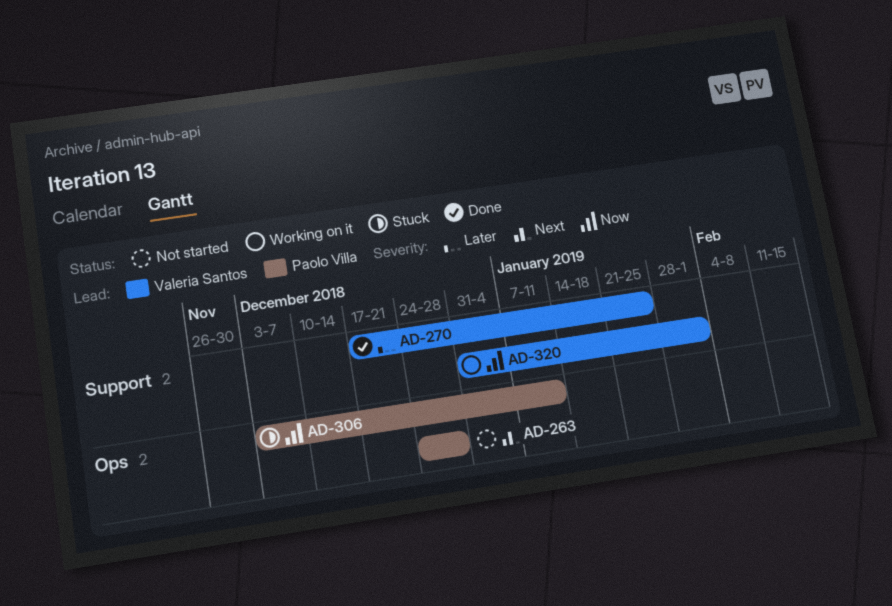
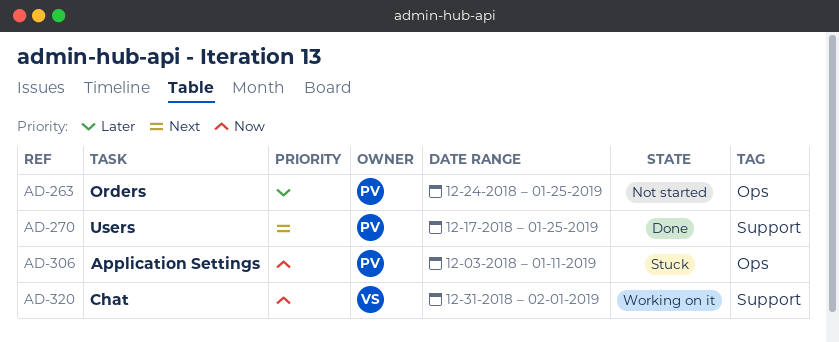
AD-263, priority: Next -> Later
AD-263, due: Dec 28 -> Jan 25
AD-270, owner: Valeria Santos -> Paolo Villa
AD-270, priority: Later -> Next

